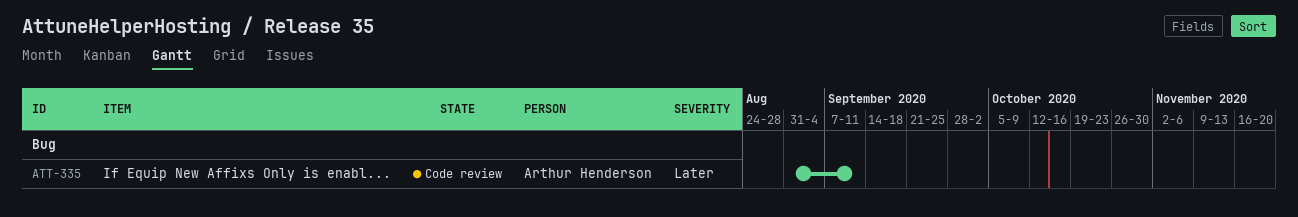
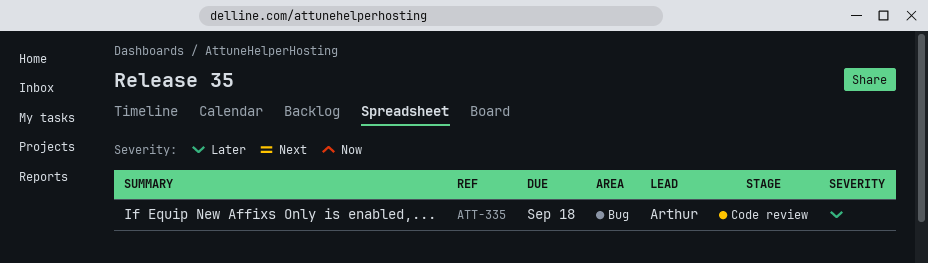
ATT-335, due: Sep 11 -> Sep 18

